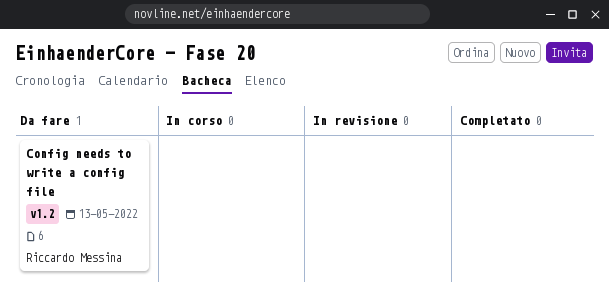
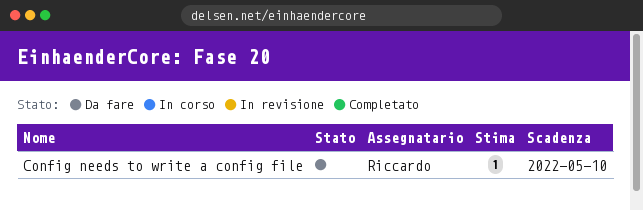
Config needs to write a config file, due: May 13 -> May 10

